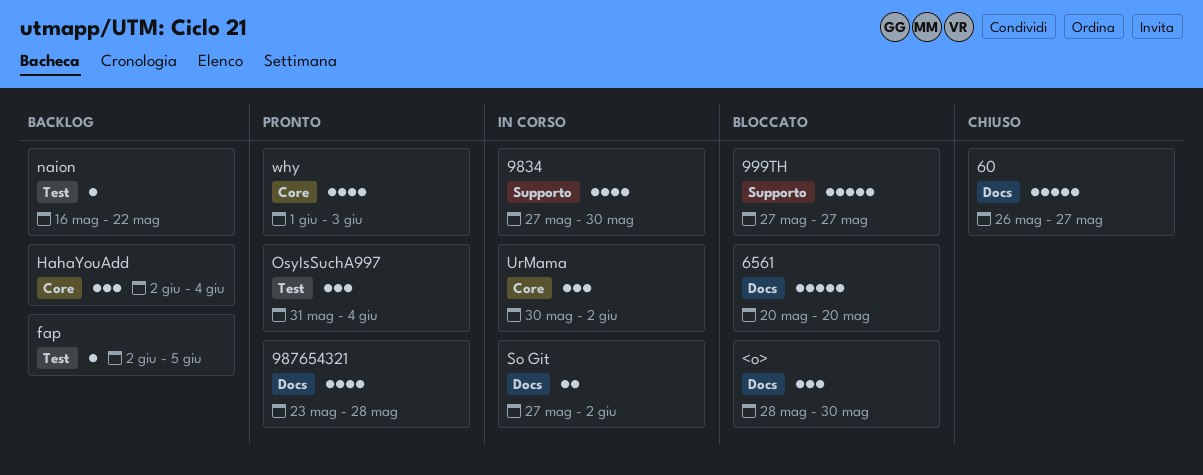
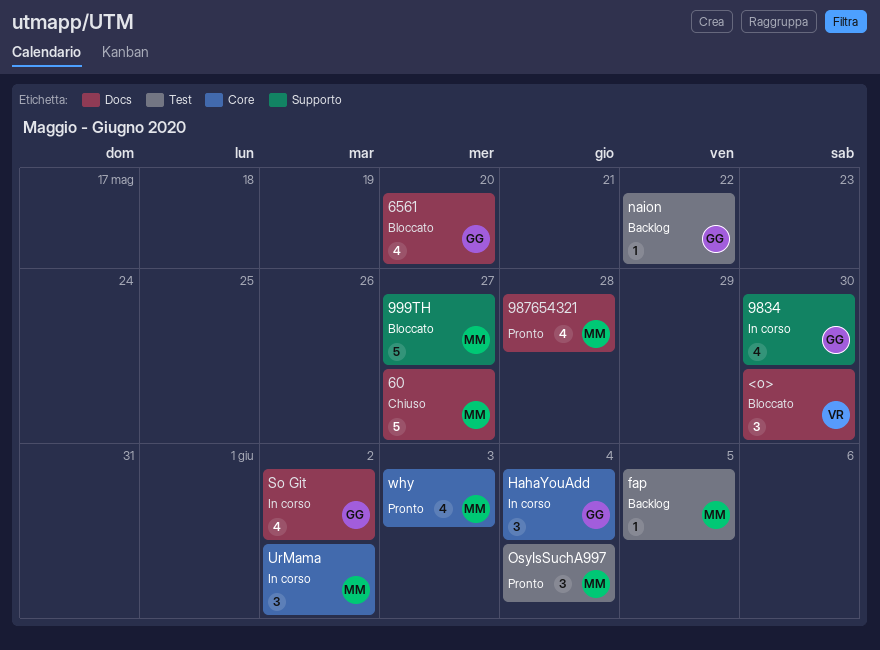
6561, estimate: 5 -> 4
HahaYouAdd, status: Backlog -> In corso
So Git, estimate: 2 -> 4

